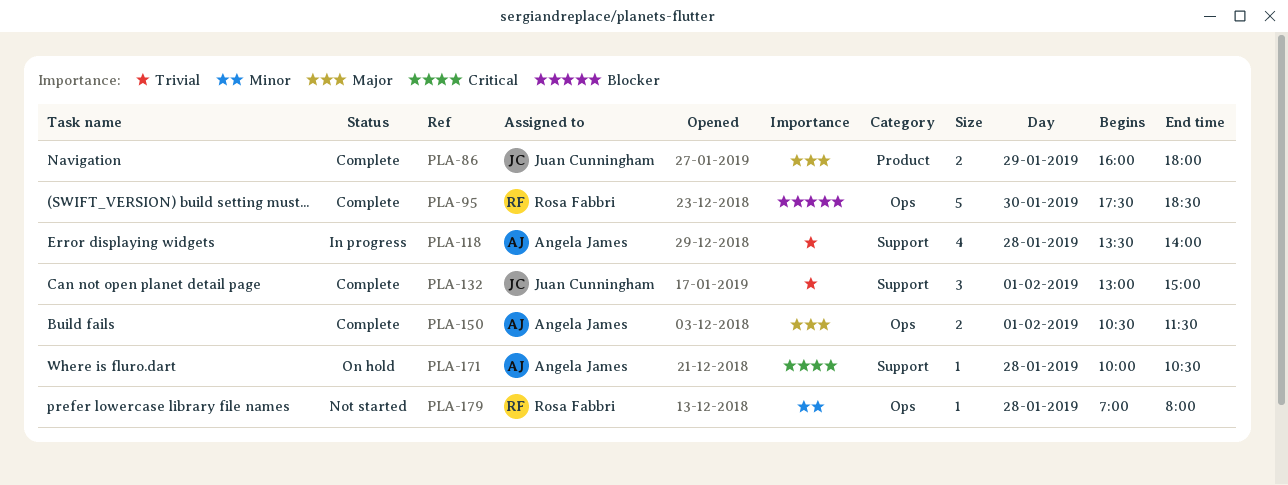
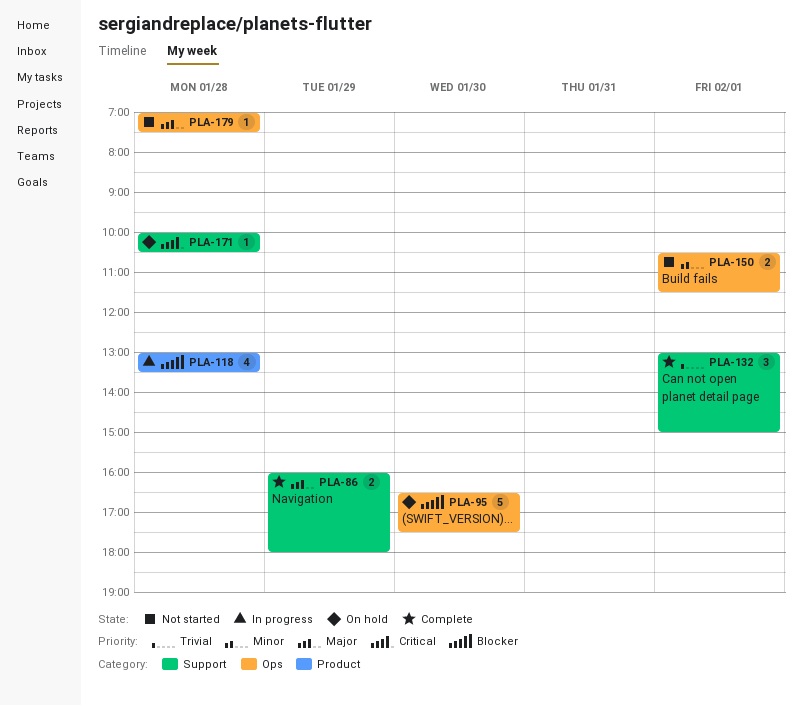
PLA-86, label: Product -> Support
PLA-95, status: Complete -> On hold
PLA-95, begins: 17:30 -> 16:30
PLA-95, ends: 18:30 -> 17:30
PLA-118, priority: Trivial -> Blocker
PLA-118, label: Support -> Product
PLA-118, begins: 13:30 -> 13:00
PLA-118, ends: 14:00 -> 13:30
PLA-150, status: Complete -> Not started
PLA-150, priority: Major -> Minor
PLA-179, priority: Minor -> Major
PLA-179, ends: 08:00 -> 07:30

